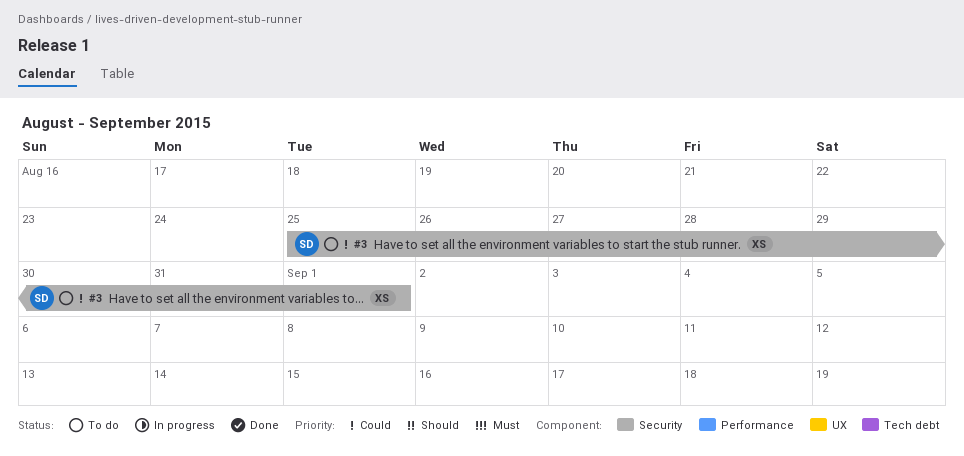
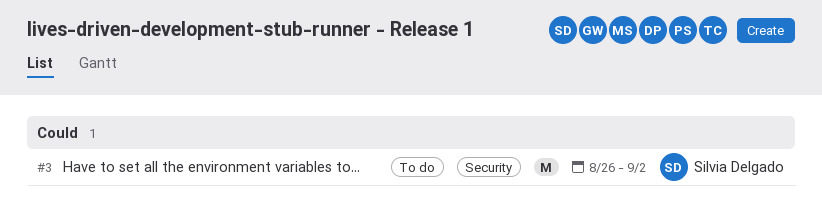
#3, estimate: XS -> M
#3, start: Aug 25 -> Aug 26
#3, due: Sep 1 -> Sep 2

